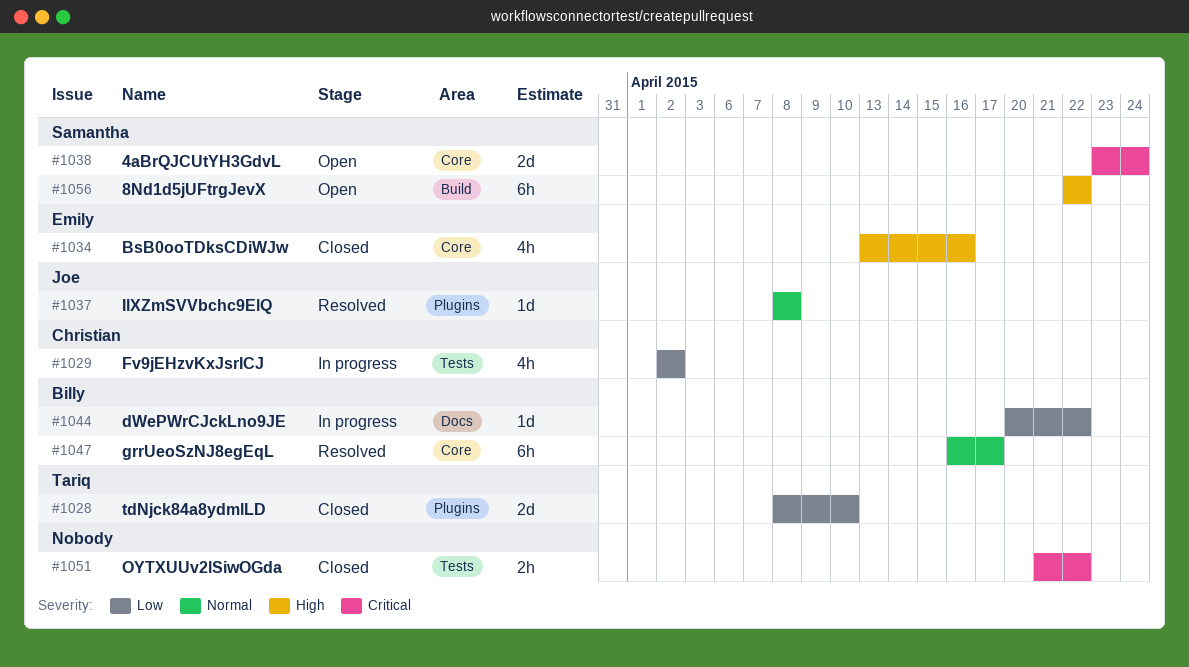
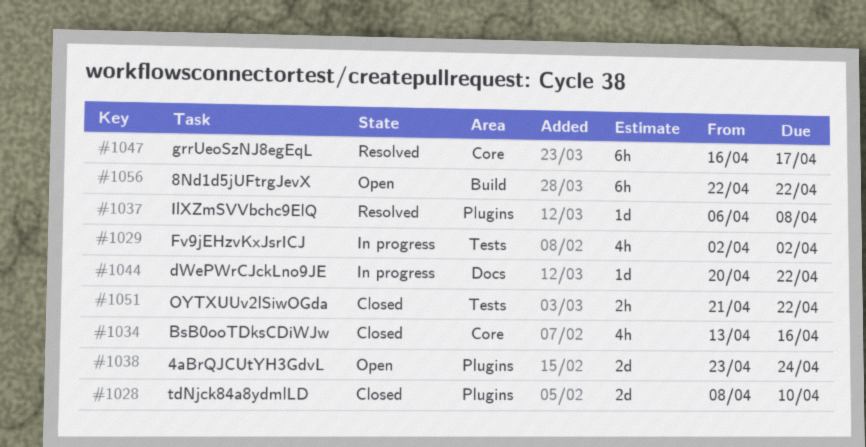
#1037, start: Apr 8 -> Apr 6
#1038, label: Core -> Plugins

